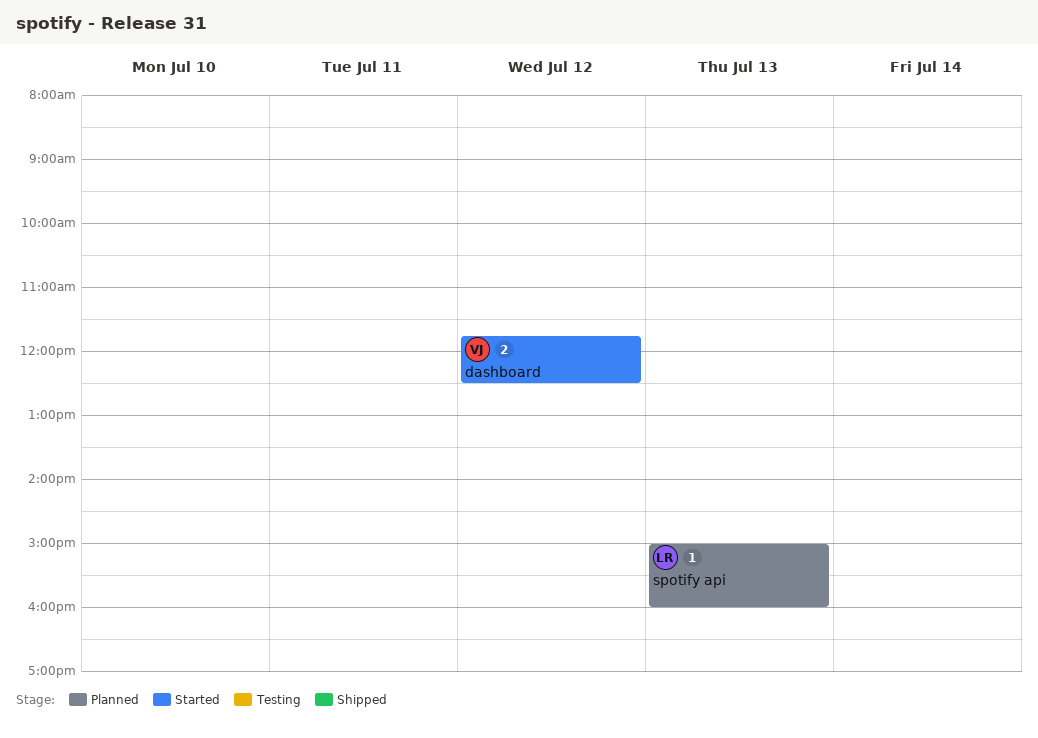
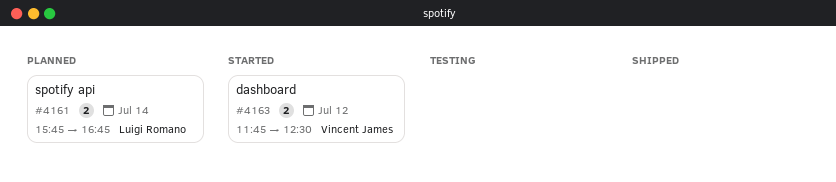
spotify api, estimate: 1 -> 2
spotify api, day: Jul 13 -> Jul 14
spotify api, begins: 15:00 -> 15:45
spotify api, ends: 16:00 -> 16:45

